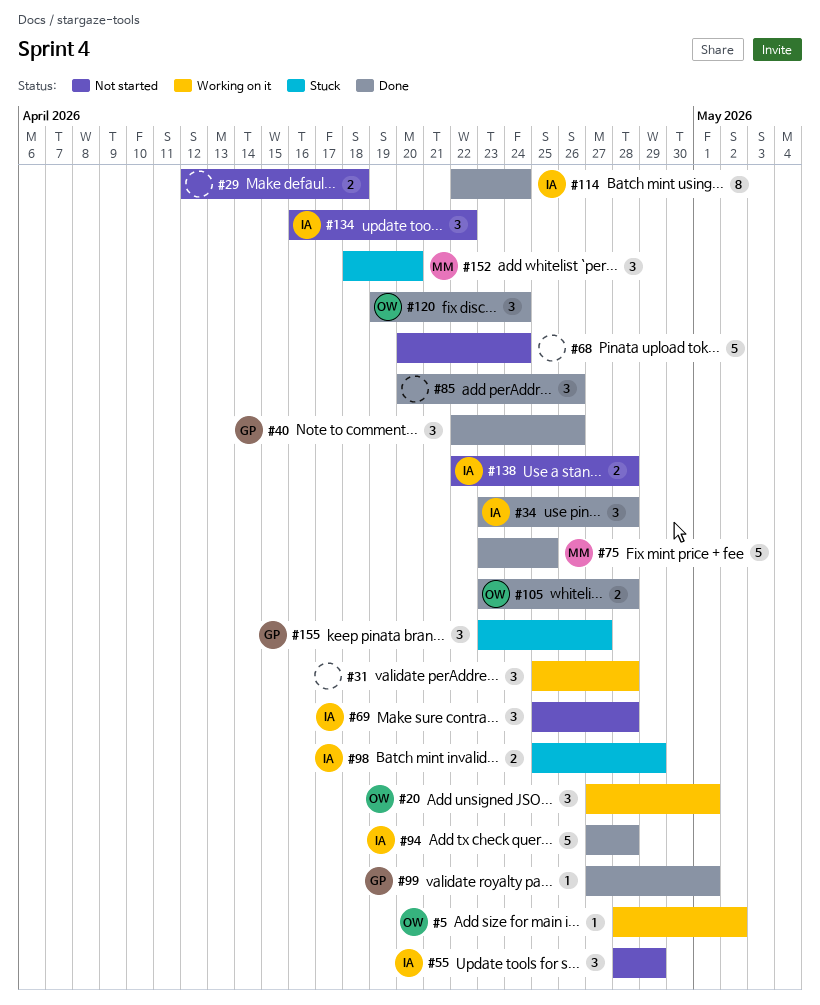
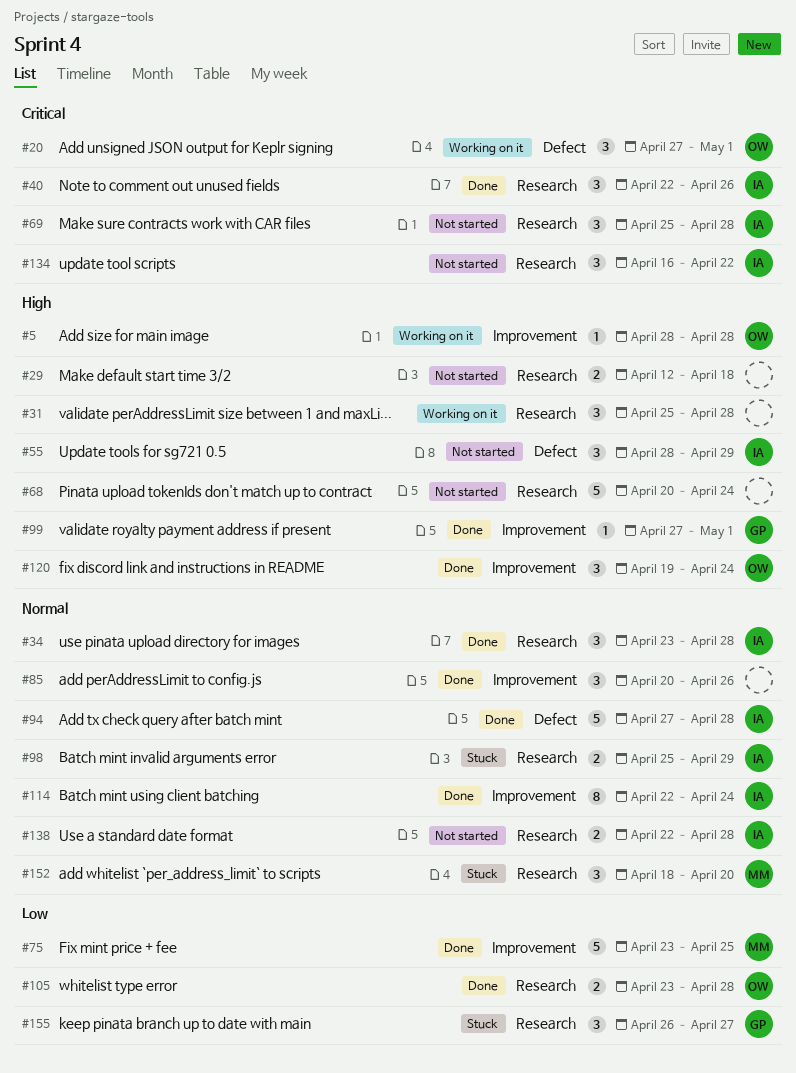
#5, due: May 2 -> Apr 28
#40, owner: GP -> IA
#155, start: Apr 23 -> Apr 26

